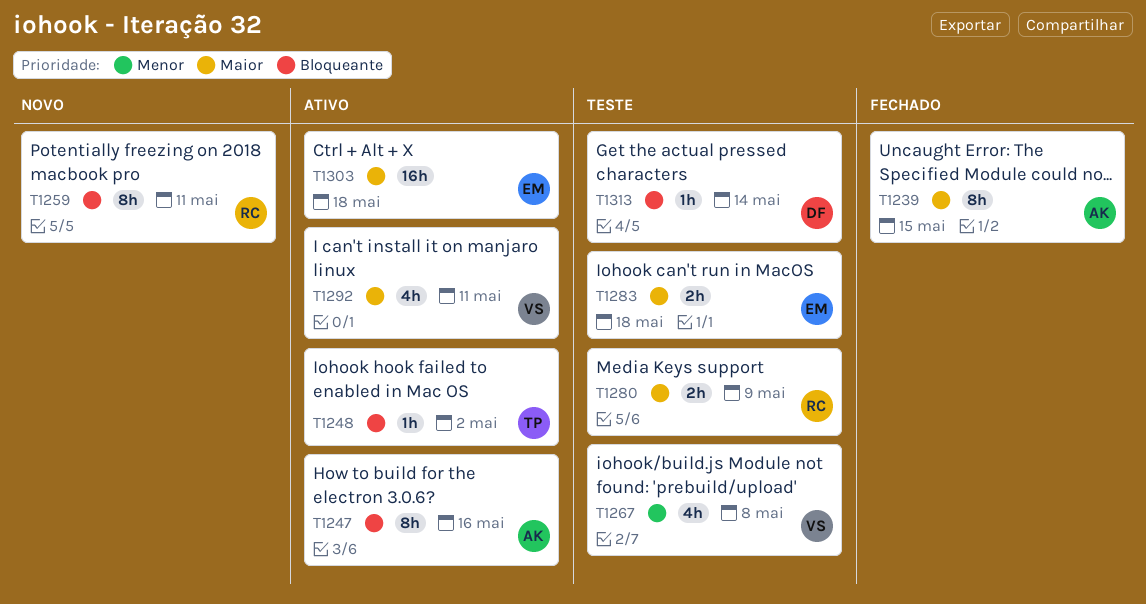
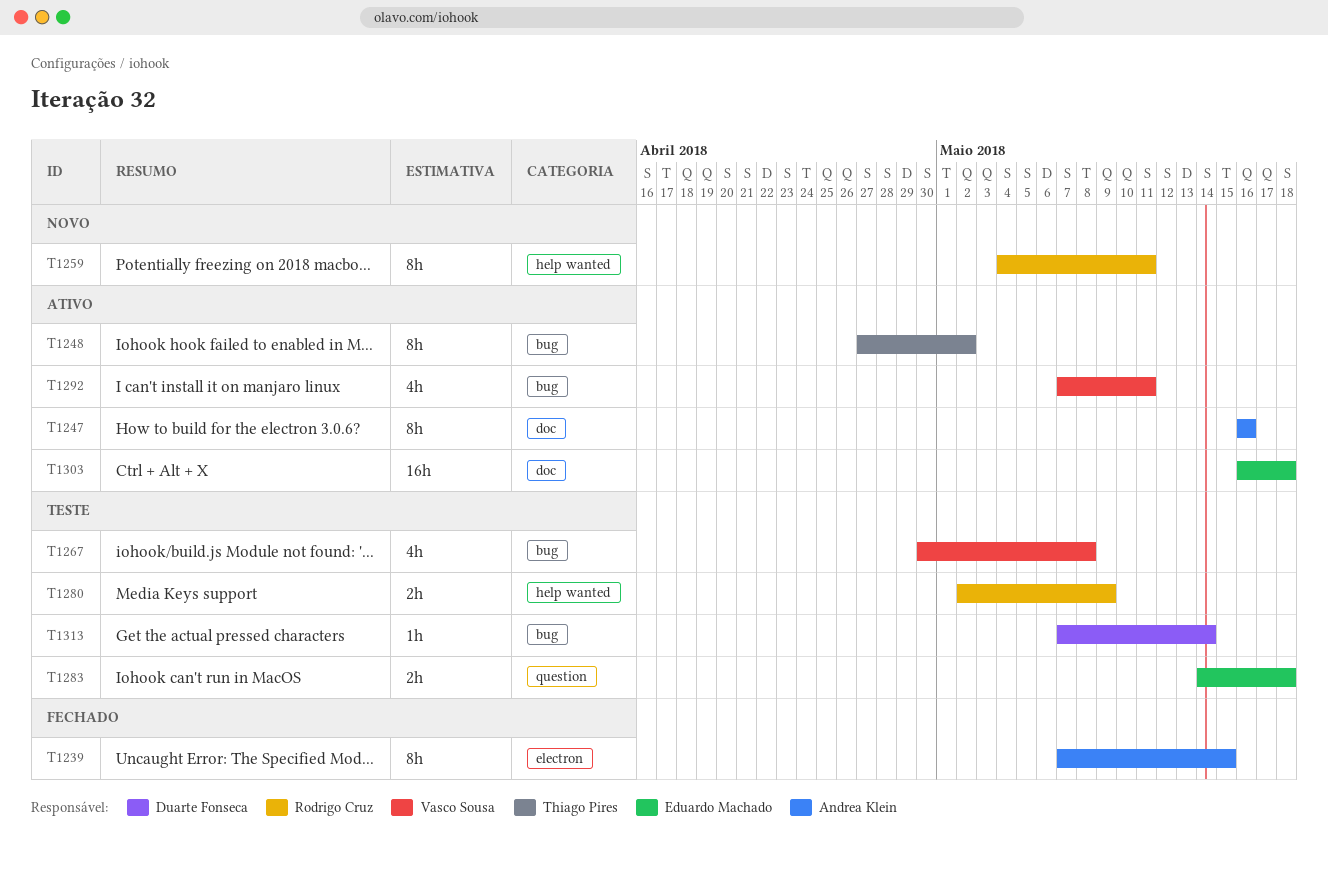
T1248, estimate: 1h -> 8h

